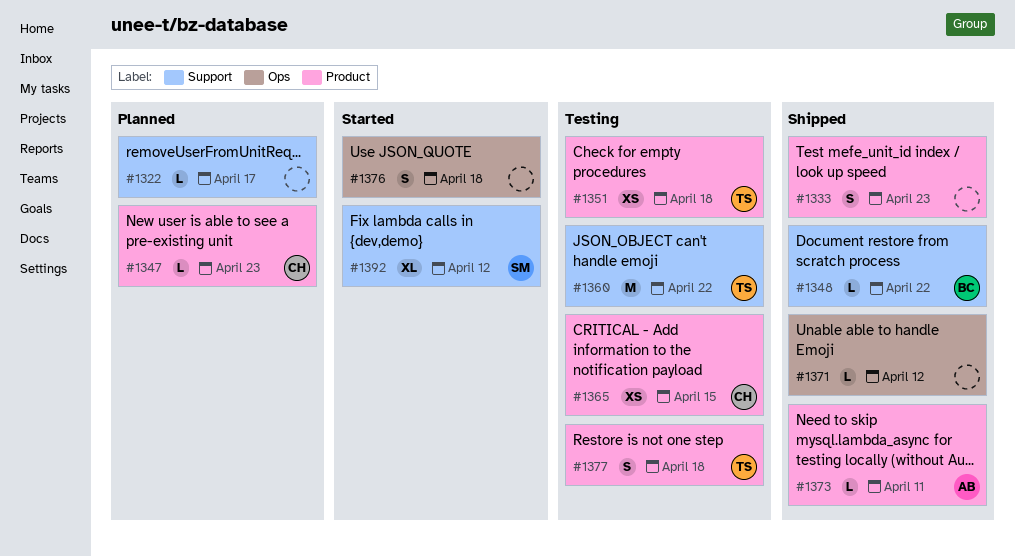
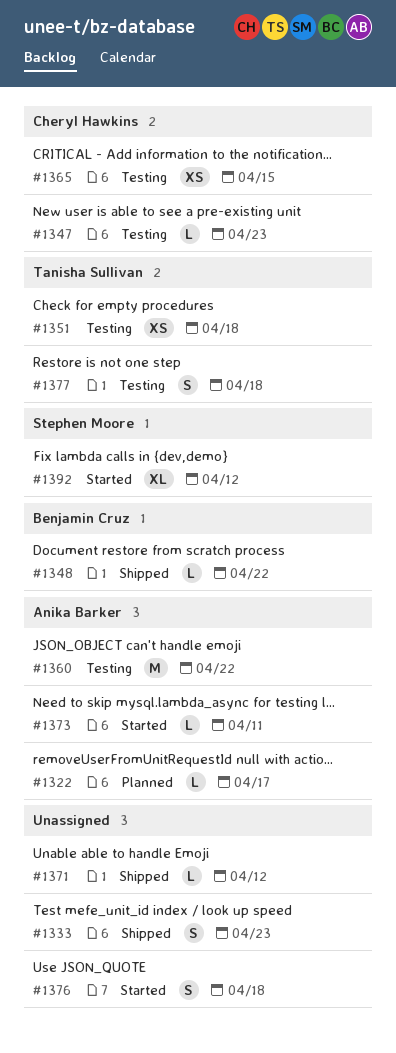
#1322, owner: none -> Anika Barker
#1347, status: Planned -> Testing
#1360, owner: Tanisha Sullivan -> Anika Barker
#1373, status: Shipped -> Started

